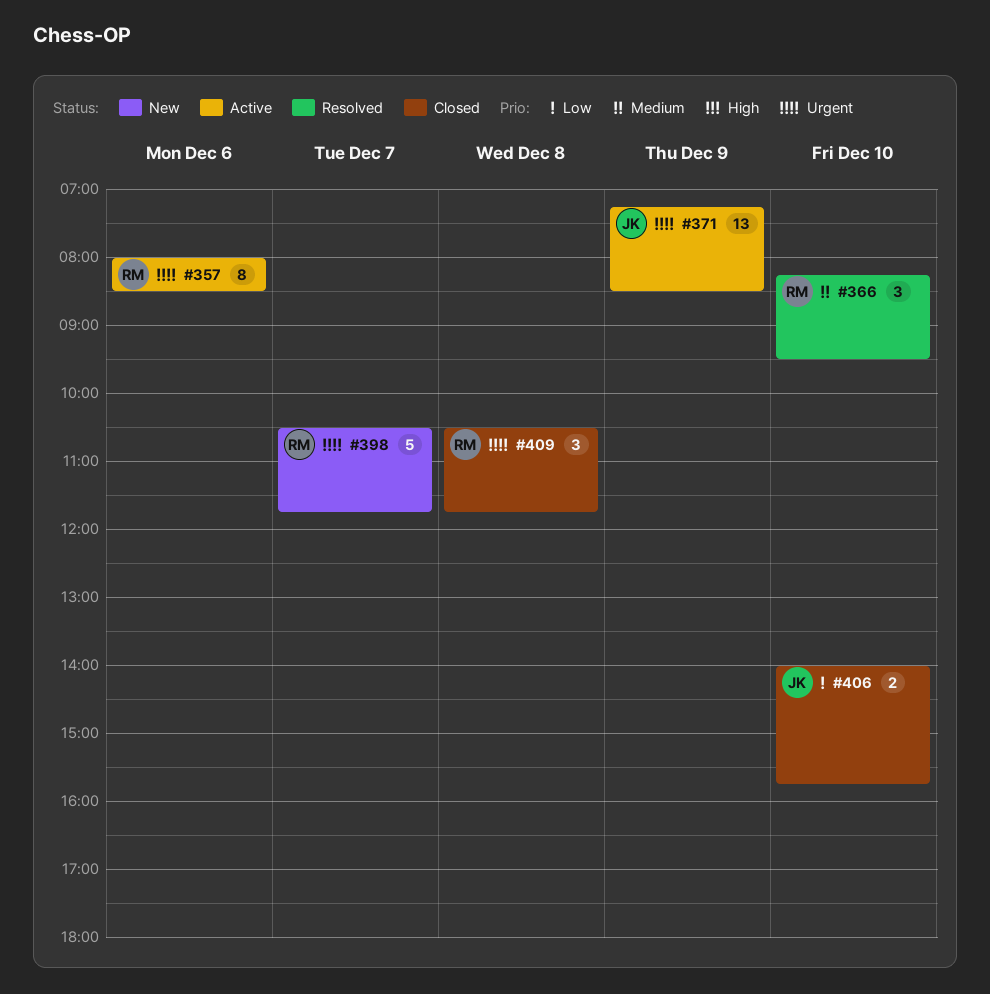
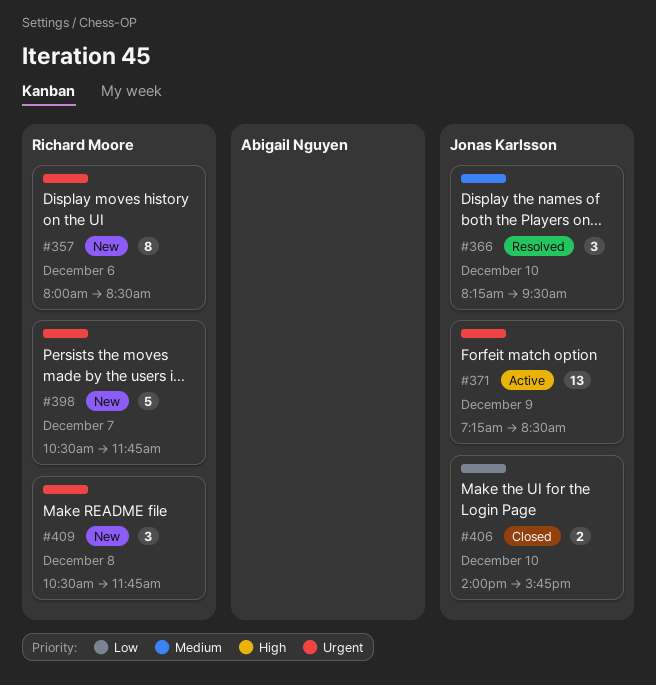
#357, status: Active -> New
#366, owner: Richard Moore -> Jonas Karlsson
#409, status: Closed -> New

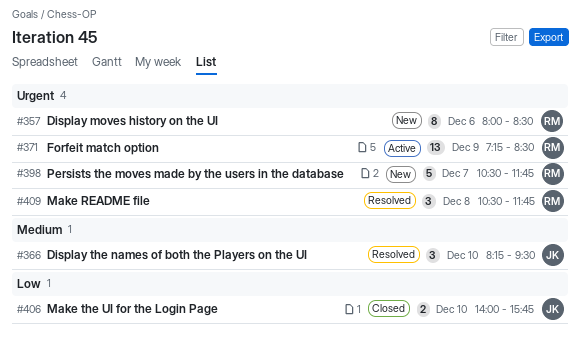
#371, owner: Jonas Karlsson -> Richard Moore
#409, status: New -> Resolved

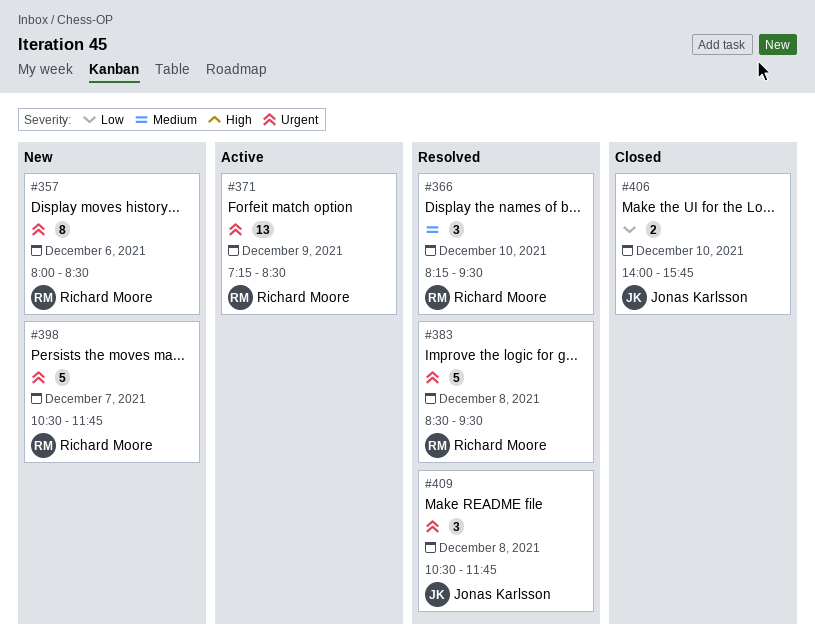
#366, owner: Jonas Karlsson -> Richard Moore
#383: none -> present
#409, owner: Richard Moore -> Jonas Karlsson

